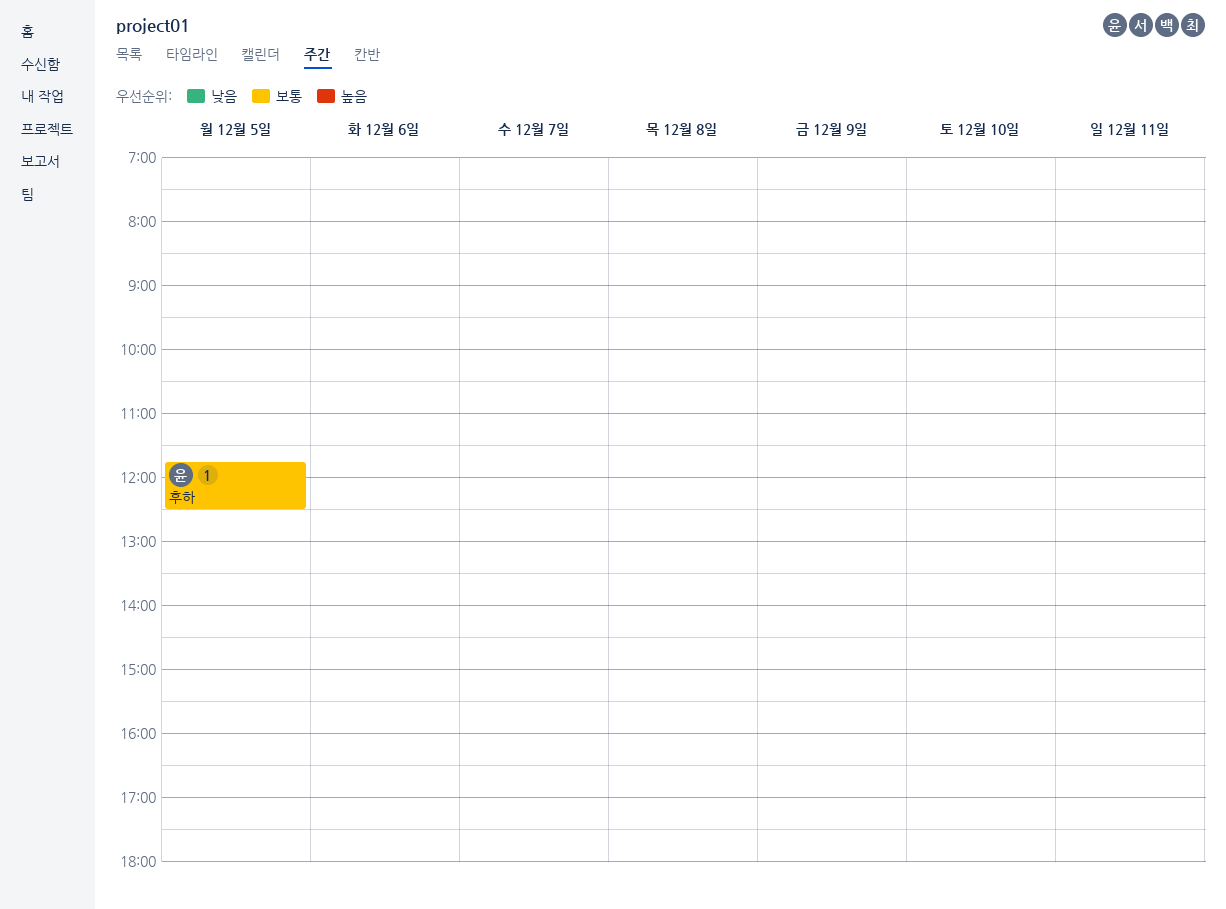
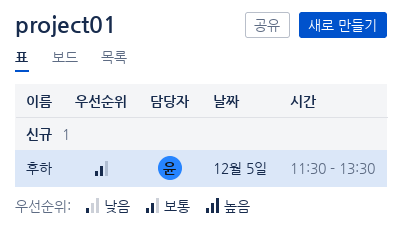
후하, begins: 11:45 -> 11:30
후하, ends: 12:30 -> 13:30

